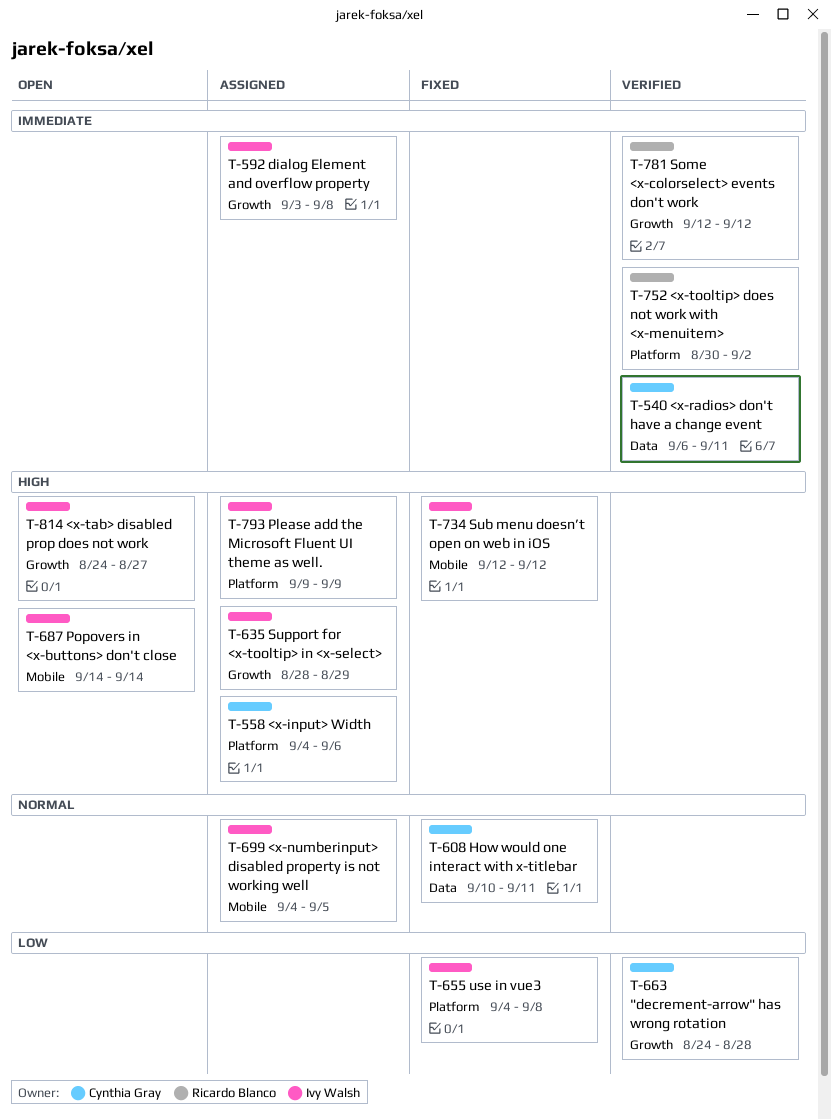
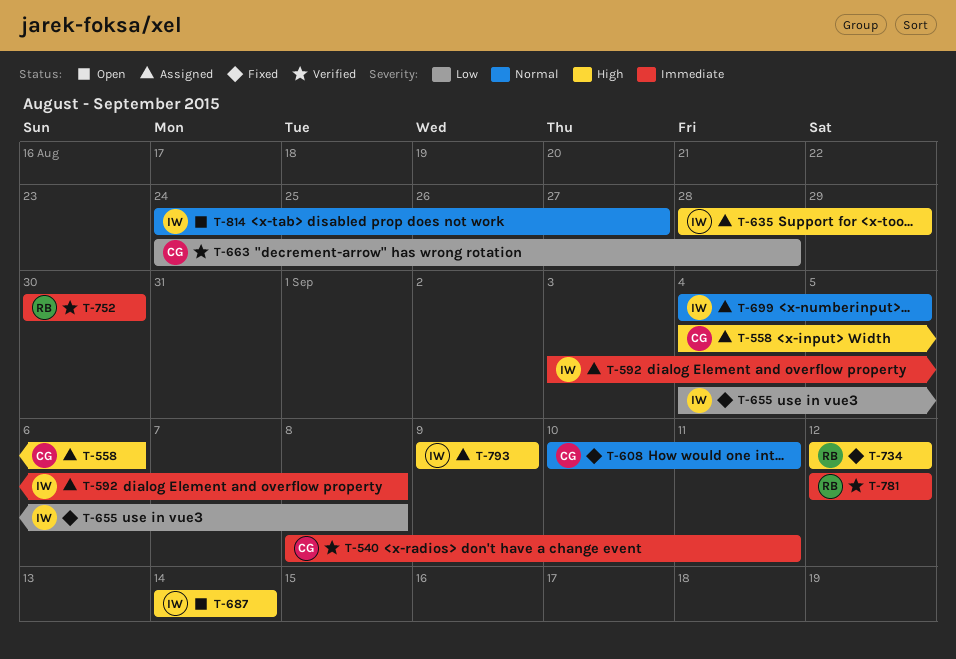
T-540, start: Sep 6 -> Sep 8
T-734, owner: Ivy Walsh -> Ricardo Blanco
T-752, due: Sep 2 -> Aug 30
T-814, priority: High -> Normal

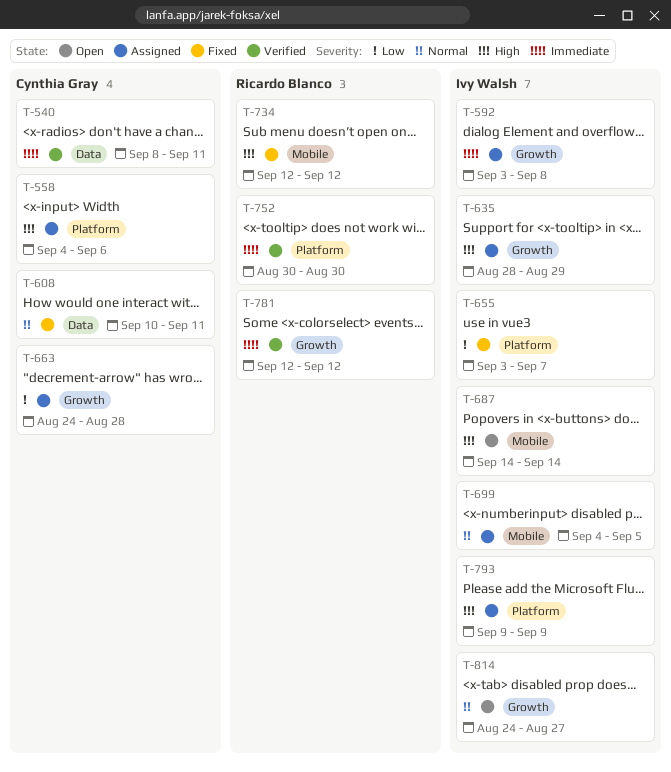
T-655, start: Sep 4 -> Sep 3
T-655, due: Sep 8 -> Sep 7
T-663, status: Verified -> Assigned

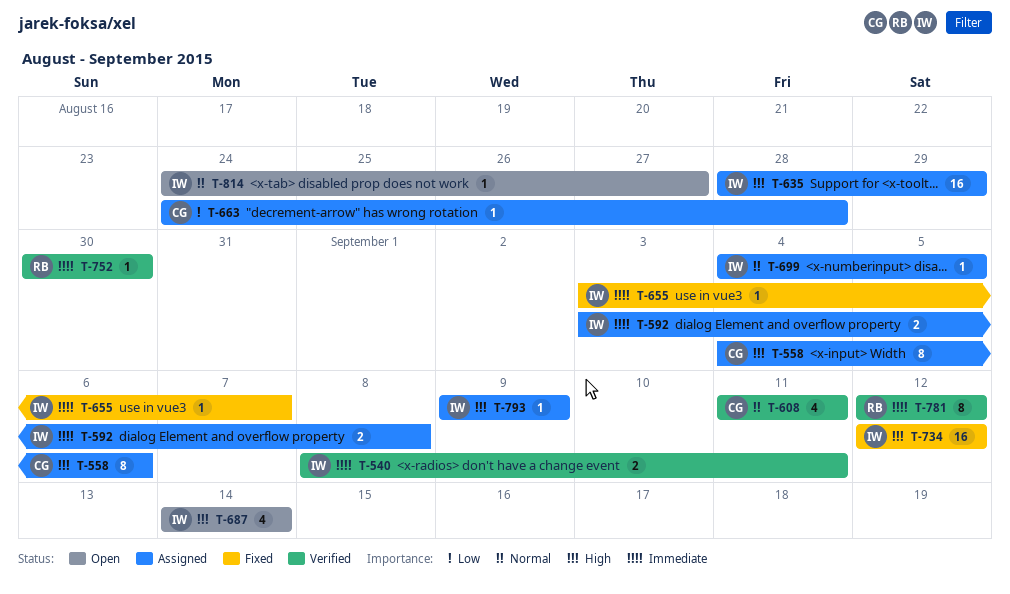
T-540, owner: Cynthia Gray -> Ivy Walsh
T-608, status: Fixed -> Verified
T-608, start: Sep 10 -> Sep 11
T-655, priority: Low -> Immediate
T-734, owner: Ricardo Blanco -> Ivy Walsh

